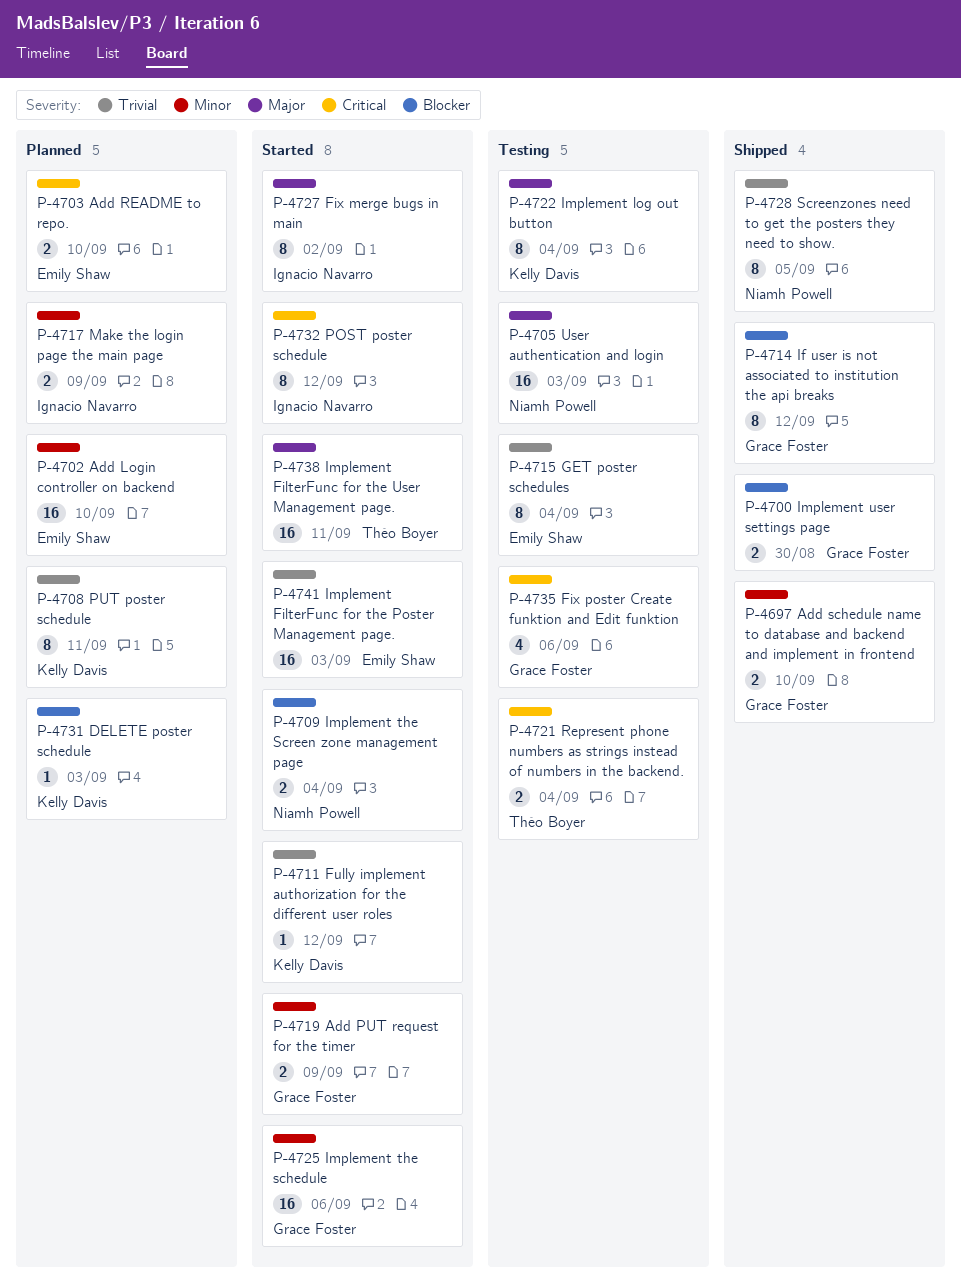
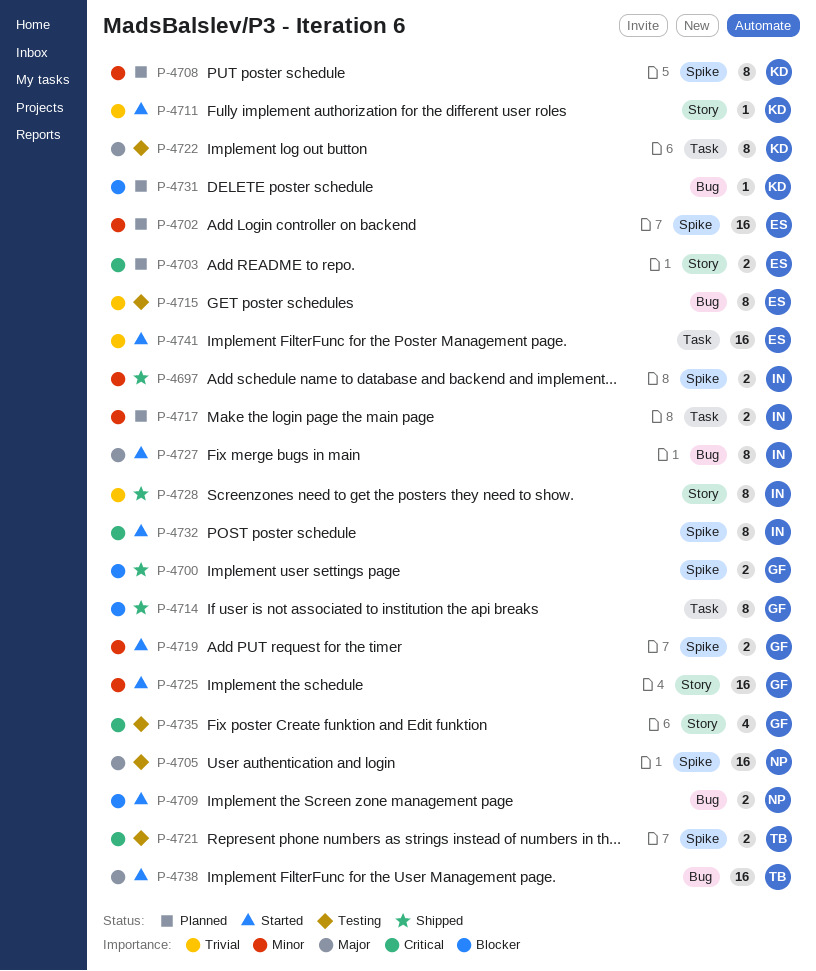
P-4697, owner: Grace Foster -> Ignacio Navarro
P-4708, priority: Trivial -> Minor
P-4728, owner: Niamh Powell -> Ignacio Navarro

